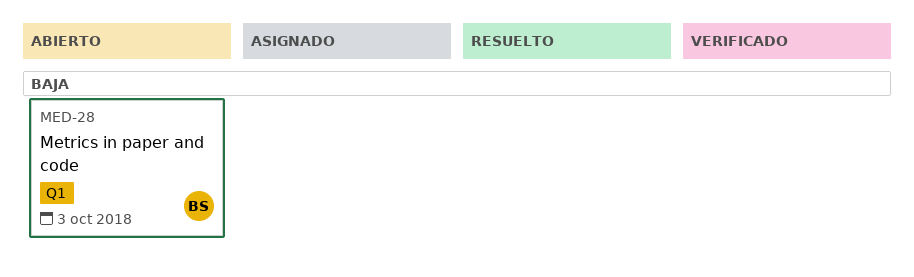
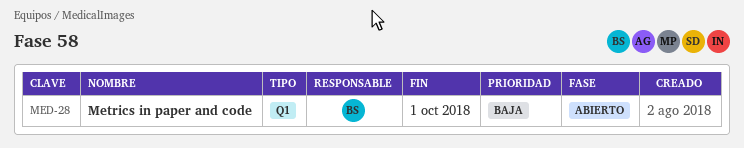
MED-28, due: Oct 3 -> Oct 1

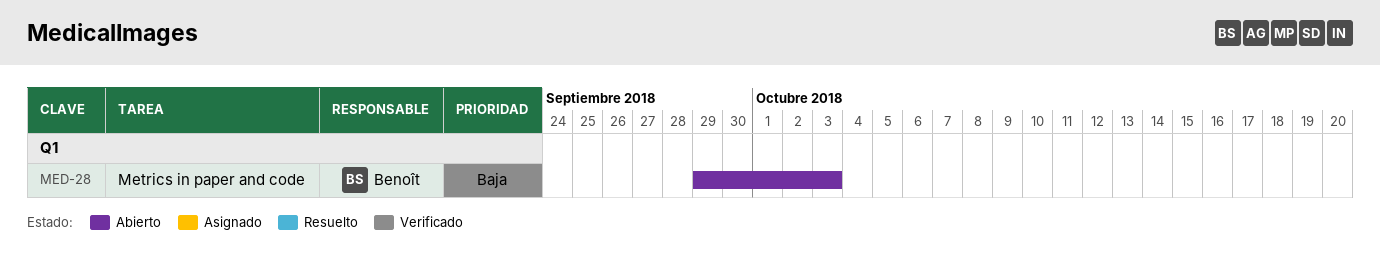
MED-28, due: Oct 1 -> Oct 3

